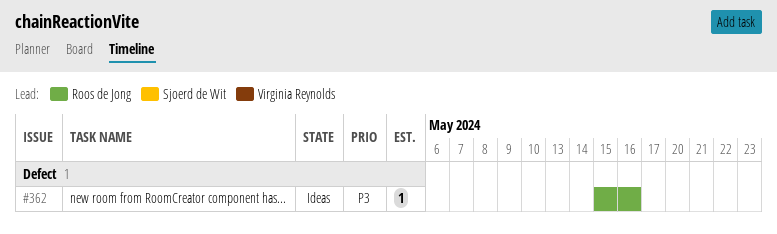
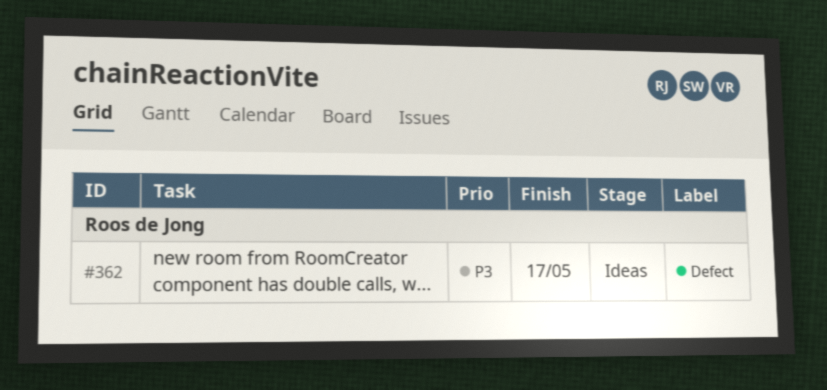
#362, due: May 16 -> May 17

